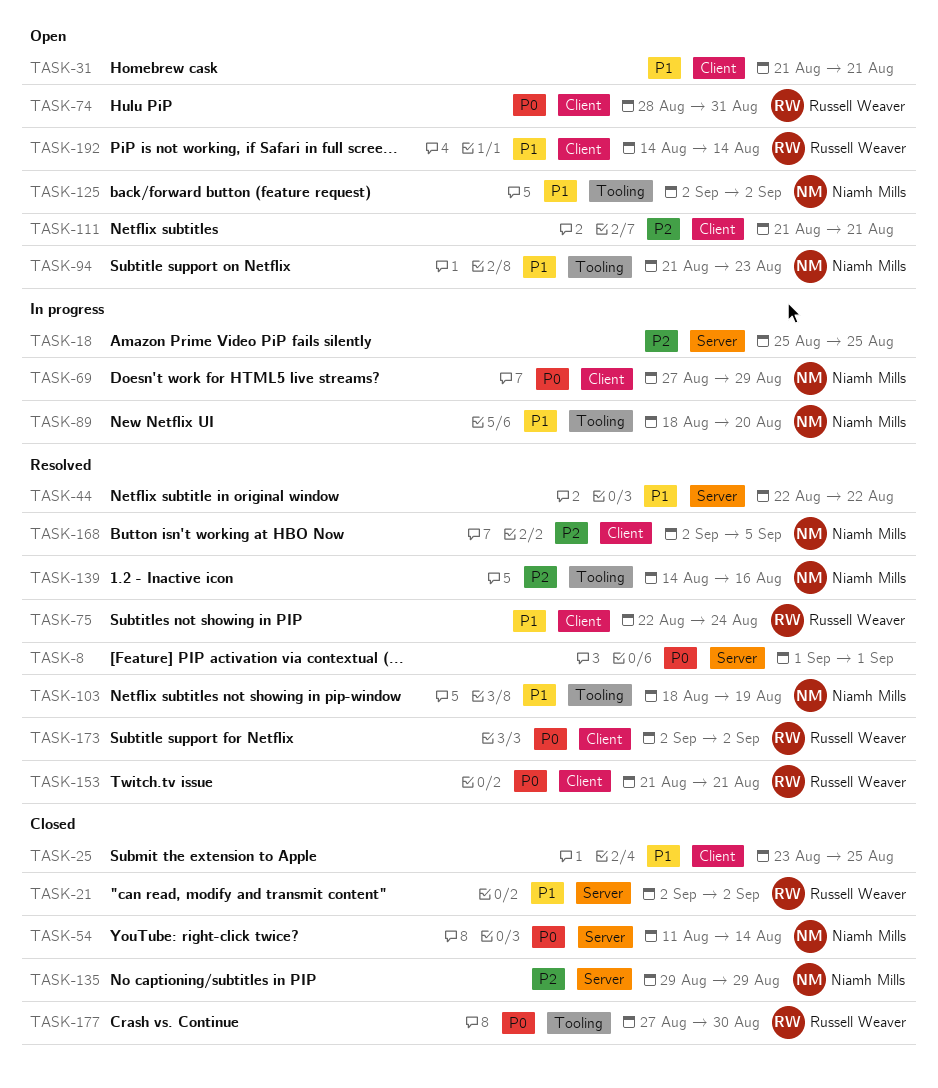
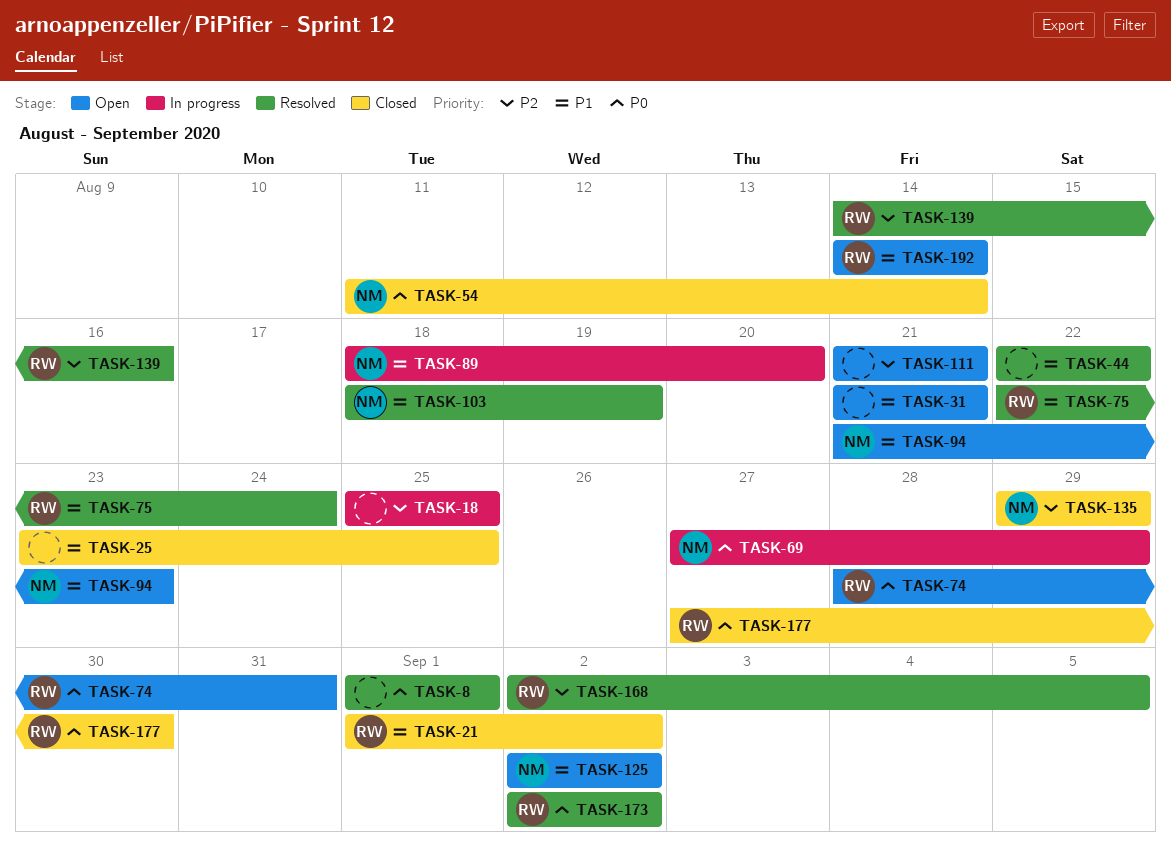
TASK-21, start: Sep 2 -> Sep 1
TASK-139, owner: Niamh Mills -> Russell Weaver
TASK-153: present -> none
TASK-168, owner: Niamh Mills -> Russell Weaver

